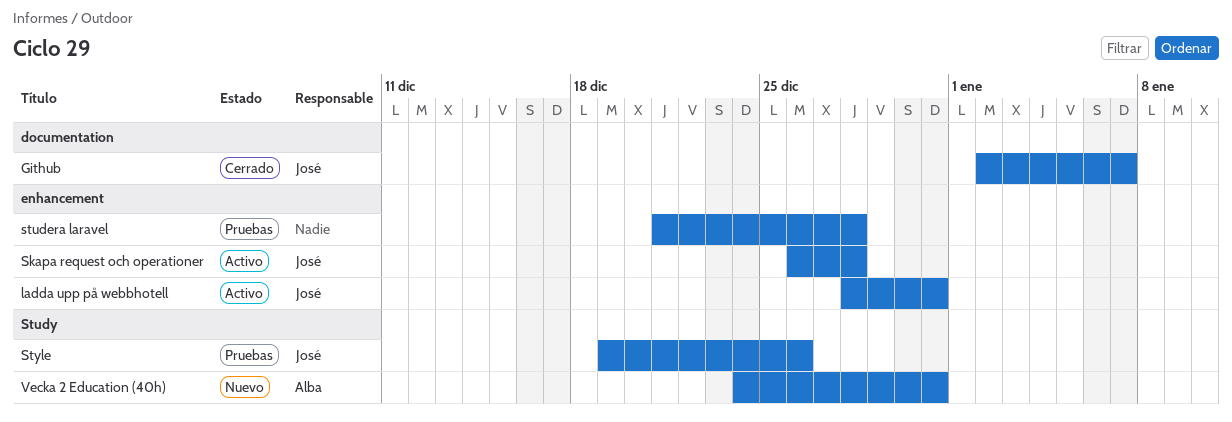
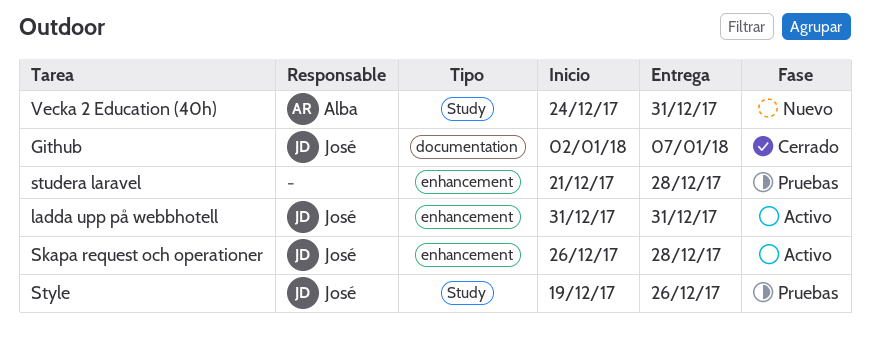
ladda upp på webbhotell, start: Dec 28 -> Dec 31

